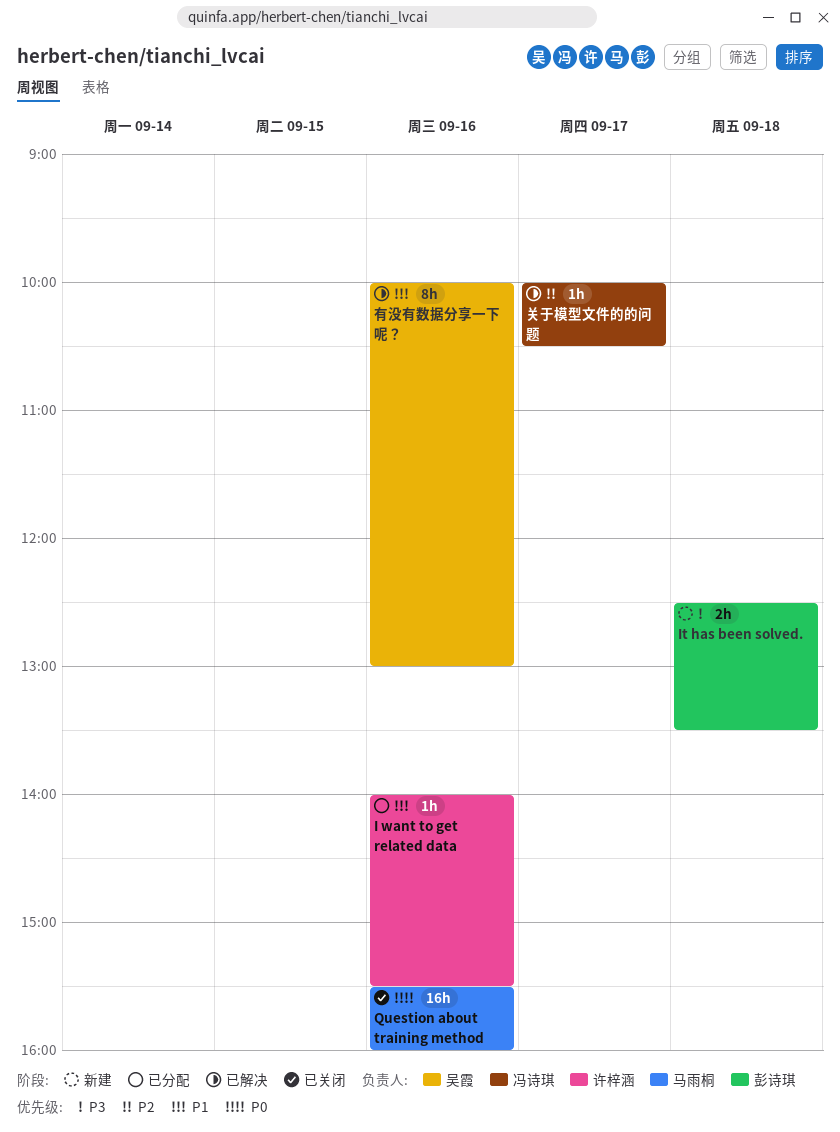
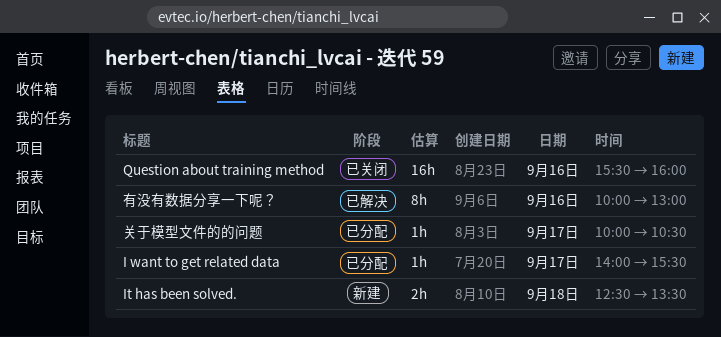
I want to get related data, day: Sep 16 -> Sep 17
关于模型文件的的问题, status: 已解决 -> 已分配

